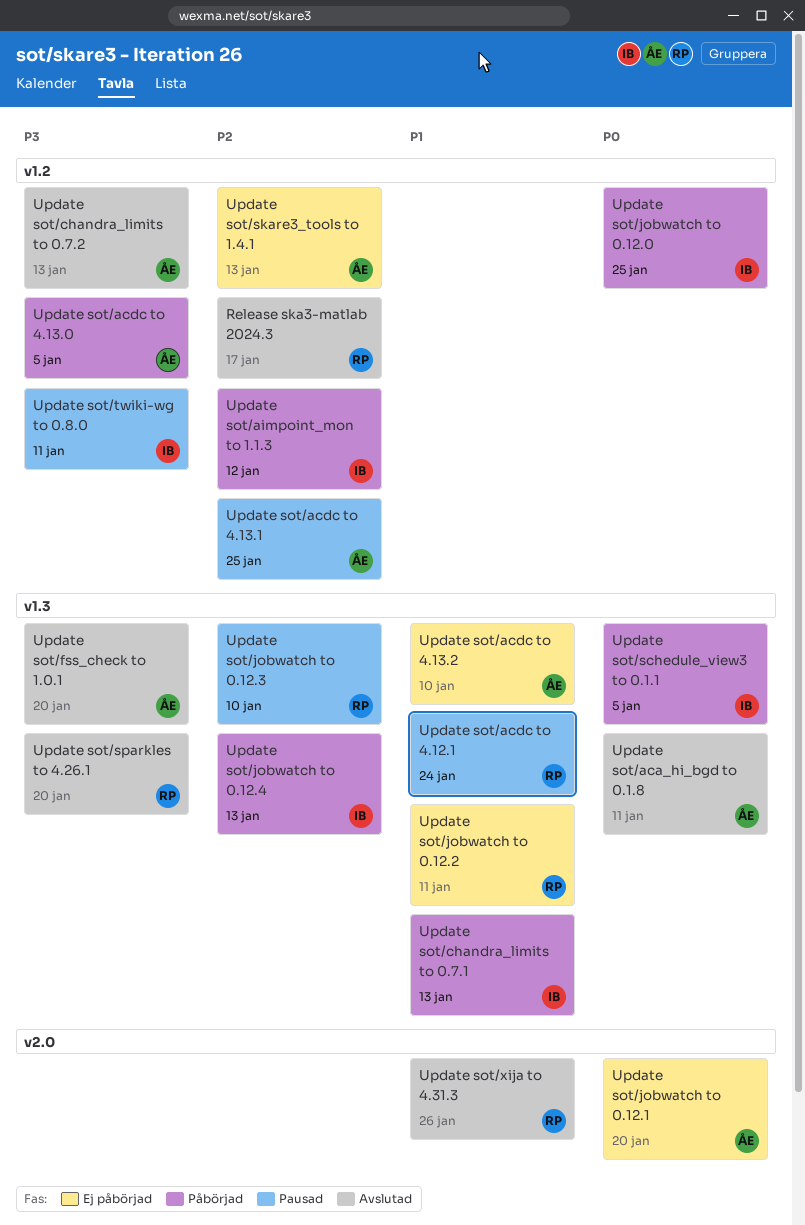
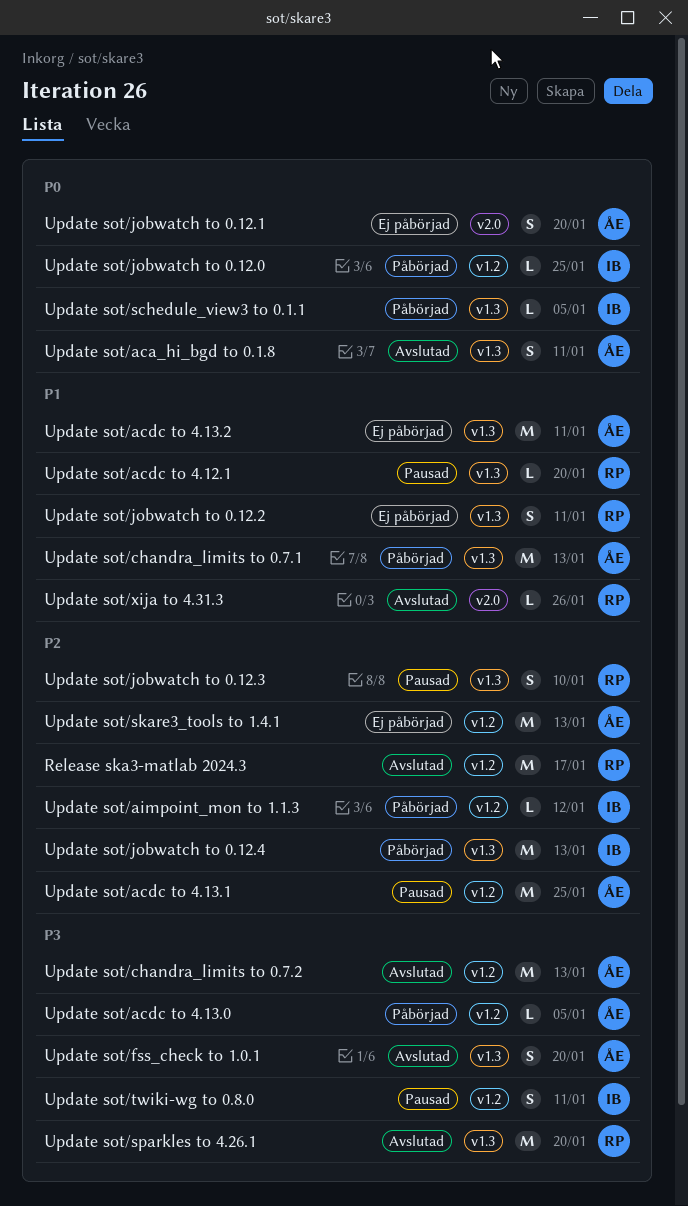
Update sot/acdc to 4.12.1, due: Jan 24 -> Jan 20
Update sot/acdc to 4.13.2, due: Jan 10 -> Jan 11
Update sot/chandra_limits to 0.7.1, owner: IB -> ÅE

